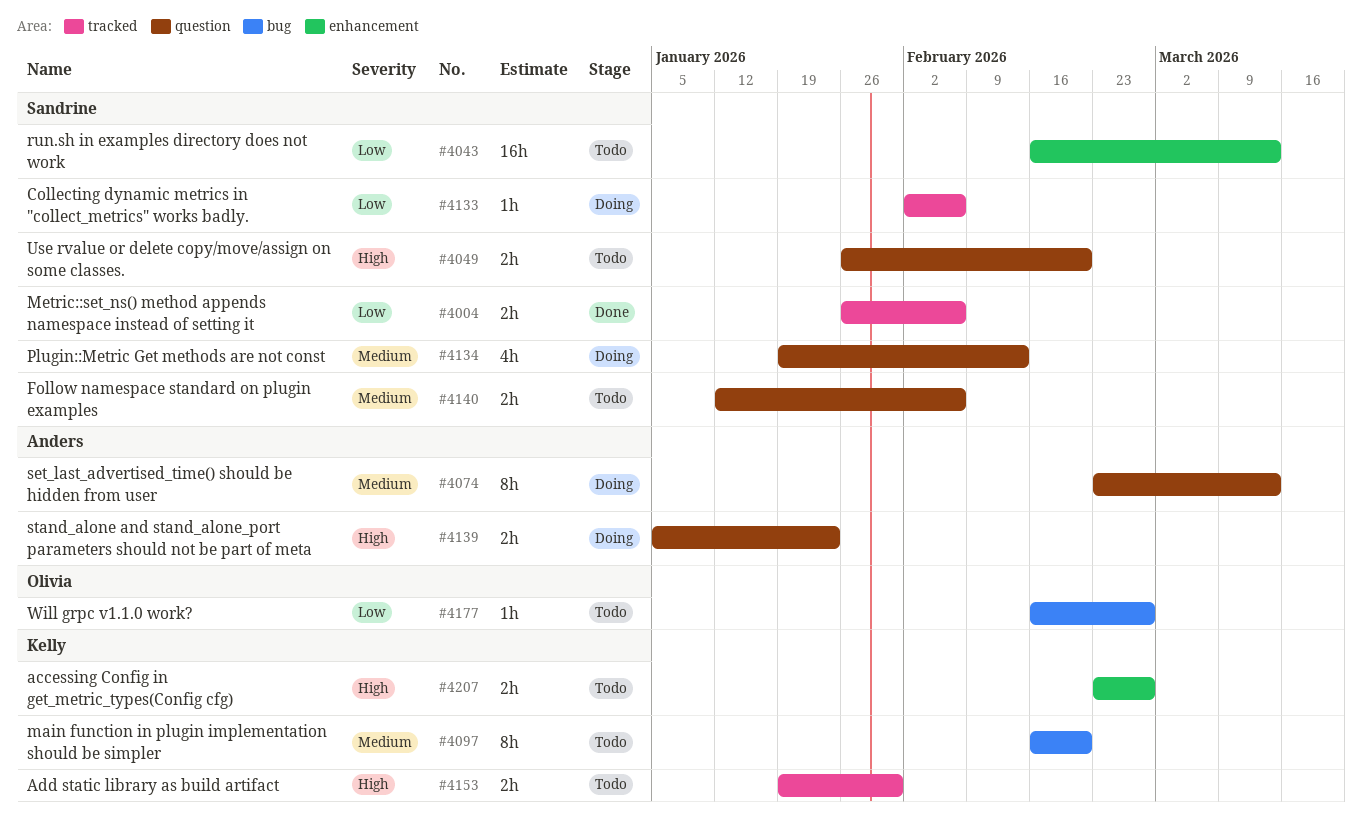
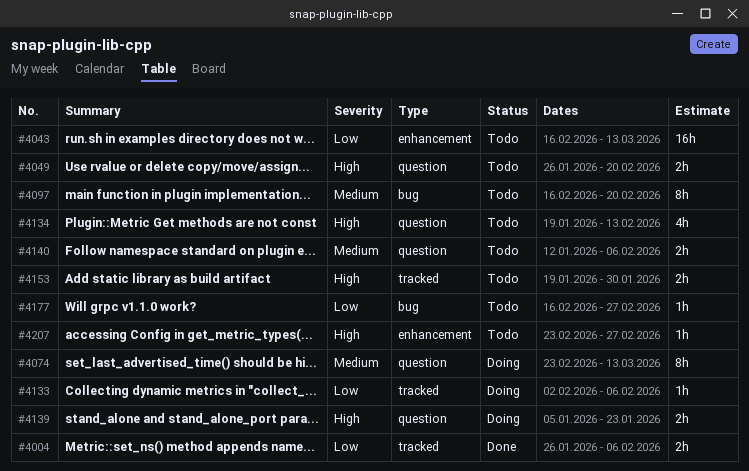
#4134, status: Doing -> Todo
#4134, priority: Medium -> High
#4207, estimate: 2h -> 1h

